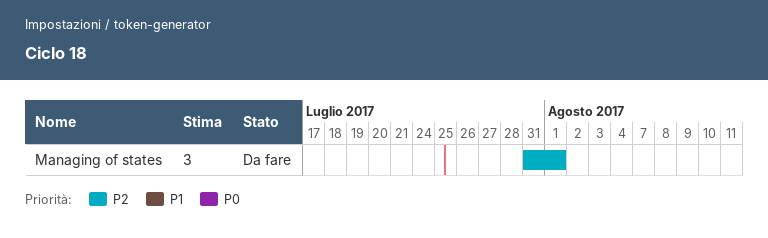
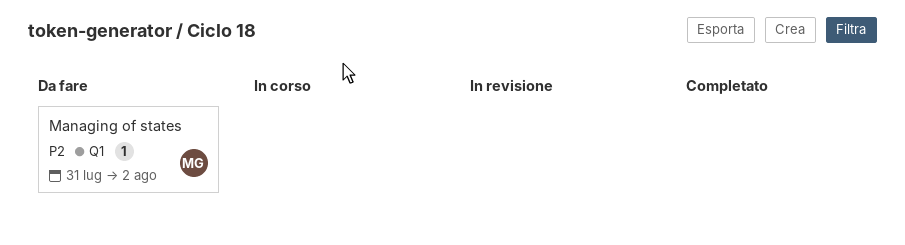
Managing of states, estimate: 3 -> 1
Managing of states, due: Aug 1 -> Aug 2

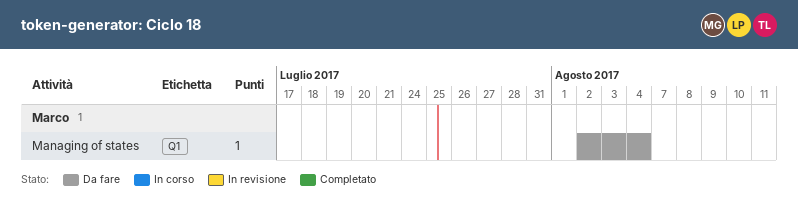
Managing of states, start: Jul 31 -> Aug 2
Managing of states, due: Aug 2 -> Aug 4

